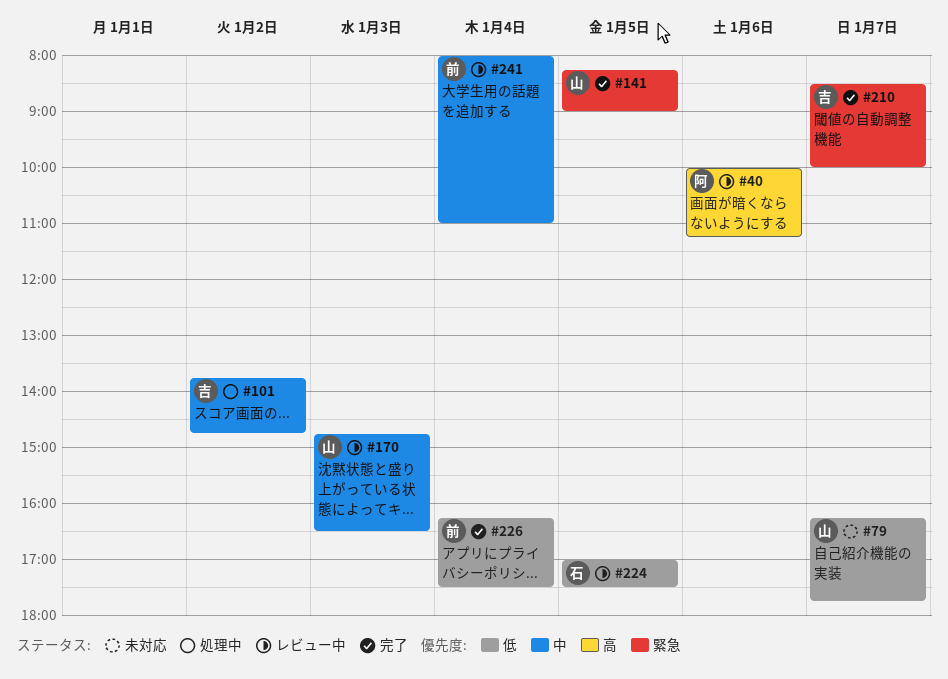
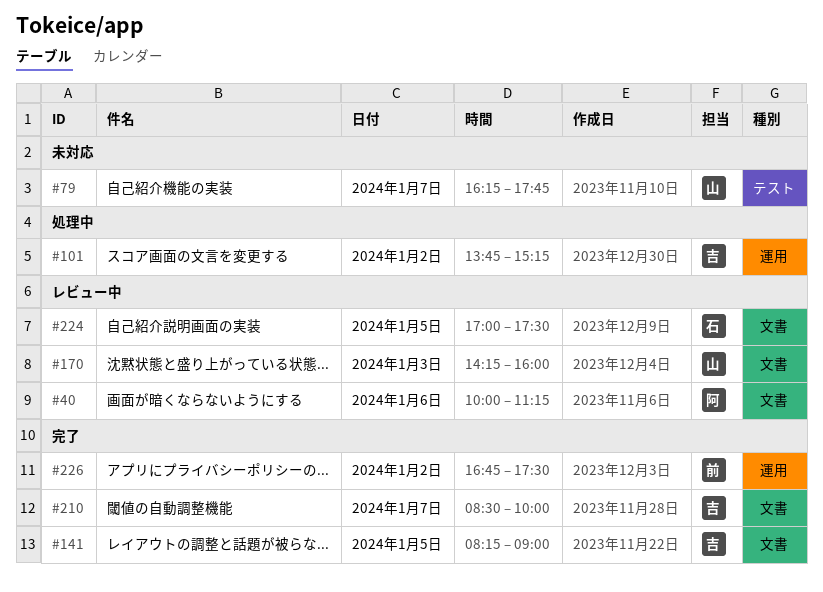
#101, ends: 14:45 -> 15:15
#141, owner: 山 -> 吉
#170, begins: 14:45 -> 14:15
#170, ends: 16:30 -> 16:00
#226, day: Jan 4 -> Jan 2
#226, begins: 16:15 -> 16:45
#241: present -> none

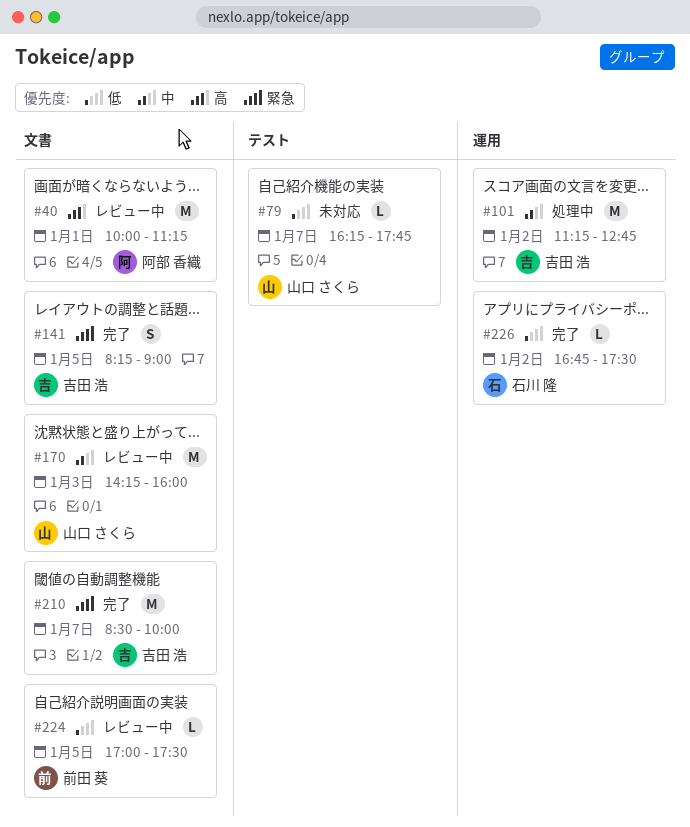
#40, day: Jan 6 -> Jan 1
#101, begins: 13:45 -> 11:15
#101, ends: 15:15 -> 12:45
#224, owner: 石川 隆 -> 前田 葵
#226, owner: 前田 葵 -> 石川 隆

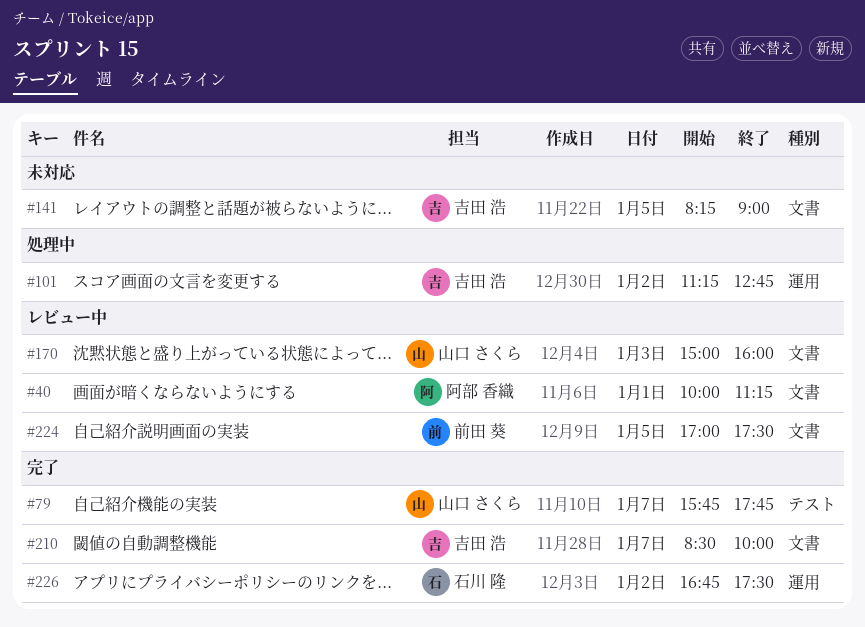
#79, status: 未対応 -> 完了
#79, begins: 16:15 -> 15:45
#141, status: 完了 -> 未対応
#170, begins: 14:15 -> 15:00

